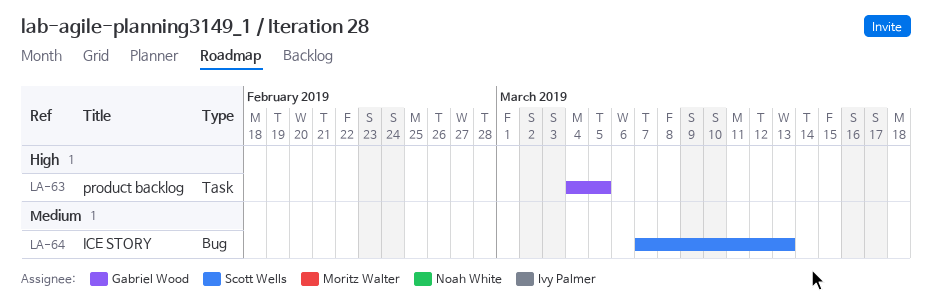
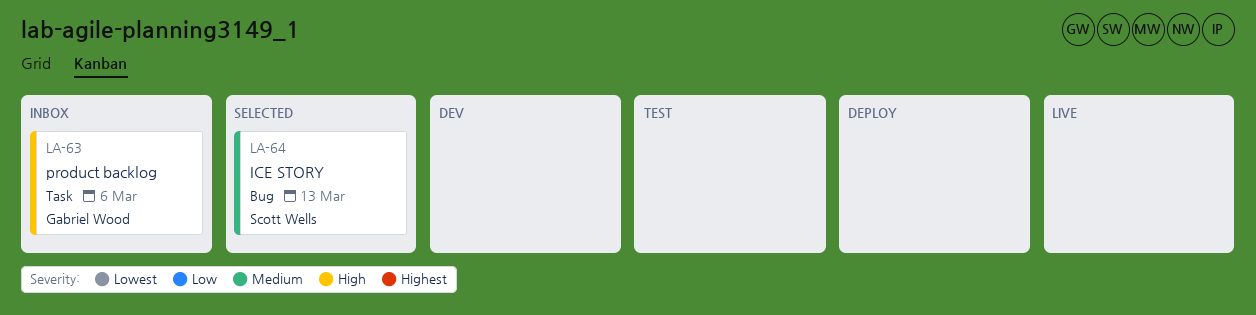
LA-63, due: Mar 5 -> Mar 6

